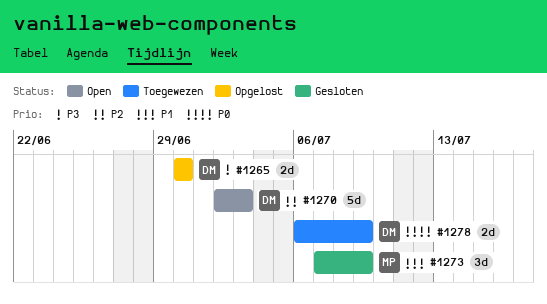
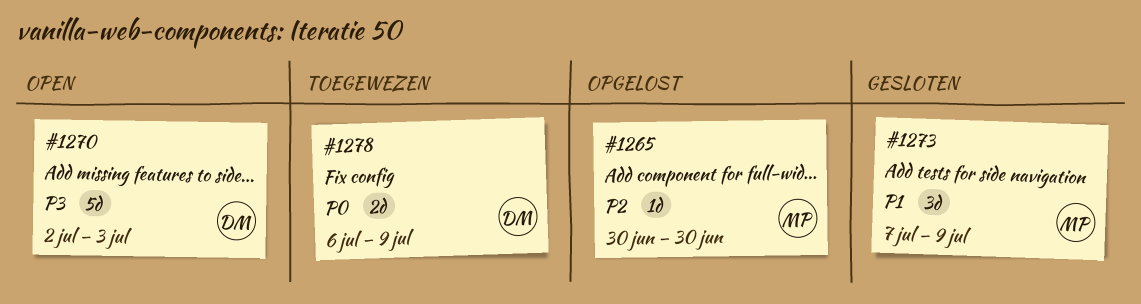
#1265, owner: DM -> MP
#1265, priority: P3 -> P2
#1265, estimate: 2d -> 1d
#1270, priority: P2 -> P3

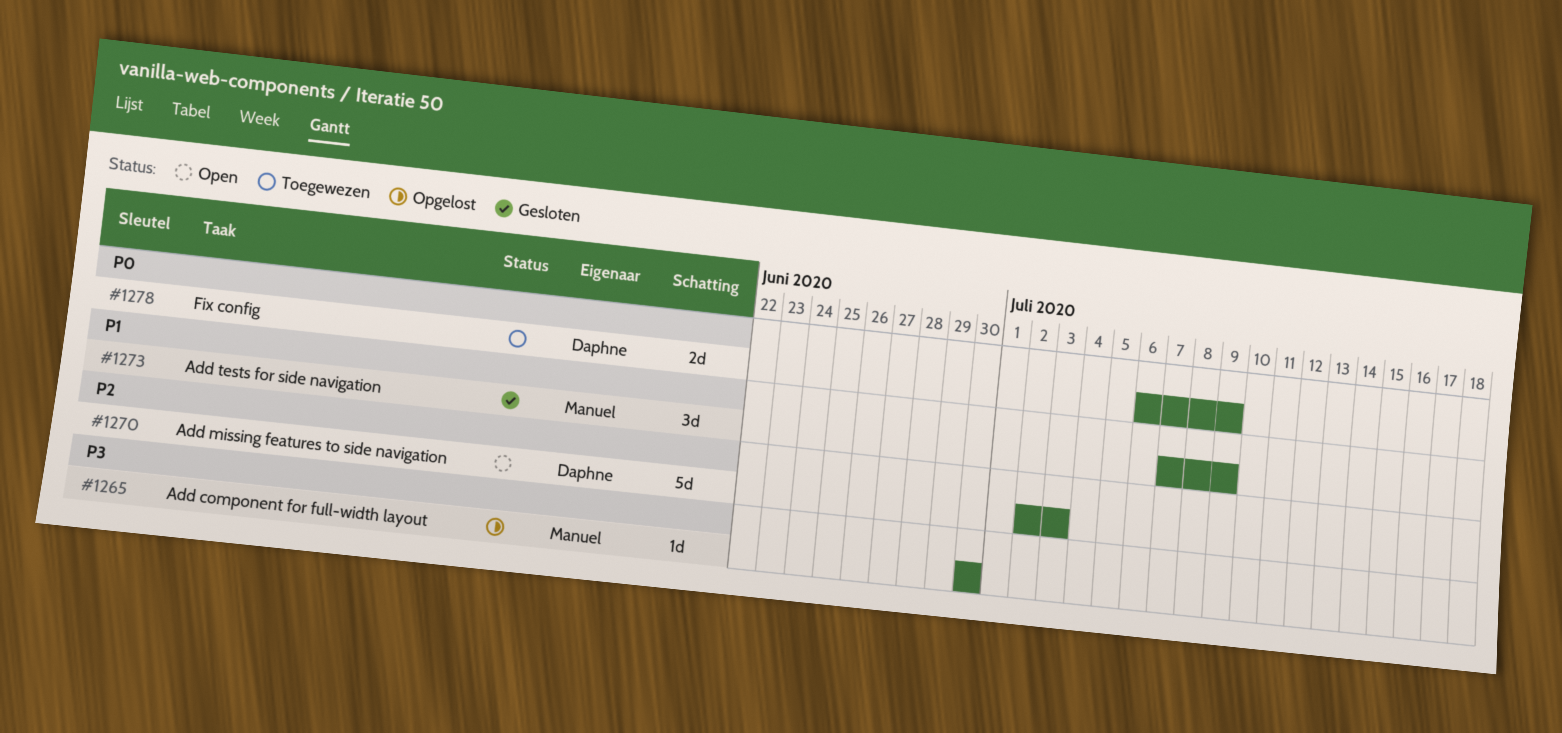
#1265, priority: P2 -> P3
#1270, priority: P3 -> P2

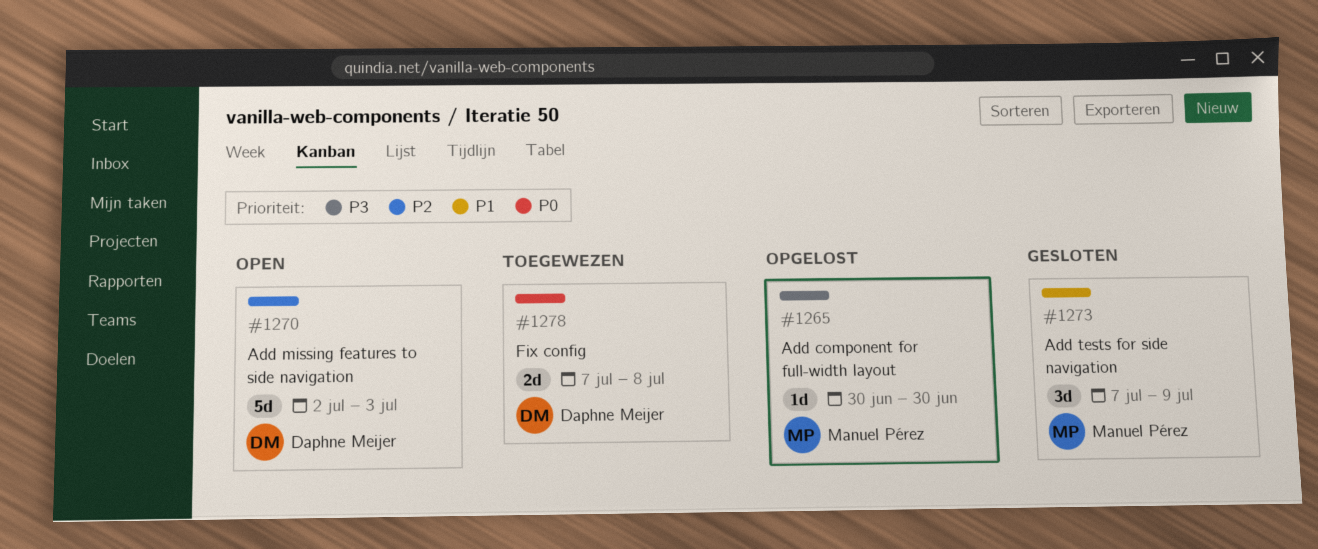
#1278, start: Jul 6 -> Jul 7
#1278, due: Jul 9 -> Jul 8

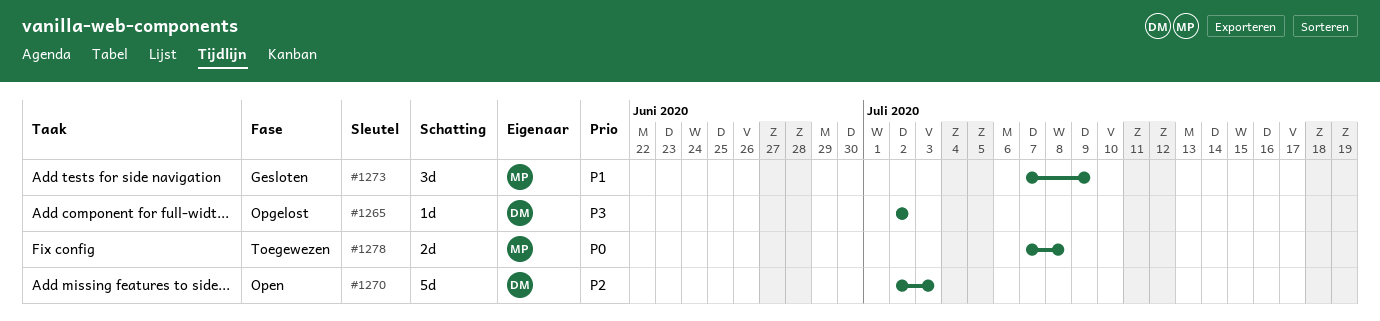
#1265, owner: Manuel Pérez -> Daphne Meijer
#1265, start: Jun 30 -> Jul 2
#1265, due: Jun 30 -> Jul 2
#1278, owner: Daphne Meijer -> Manuel Pérez

